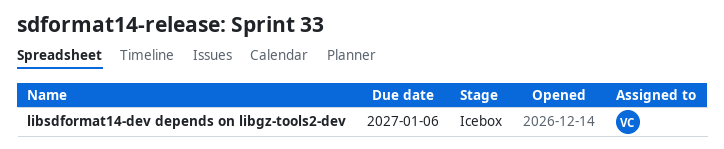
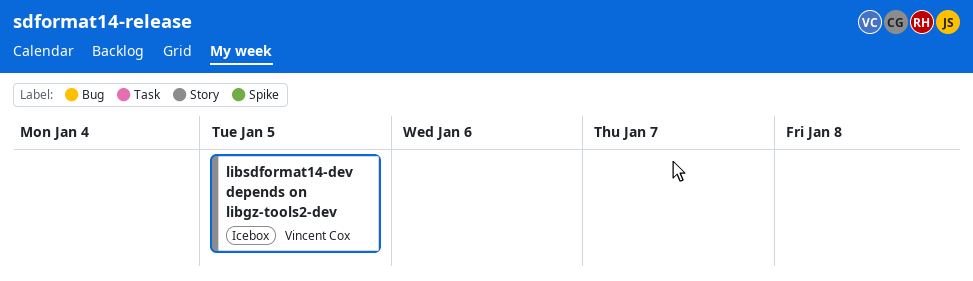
libsdformat14-dev depends on libgz-tools2-dev, due: Jan 6 -> Jan 5

